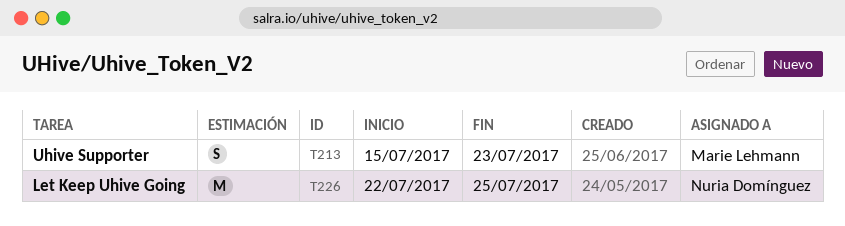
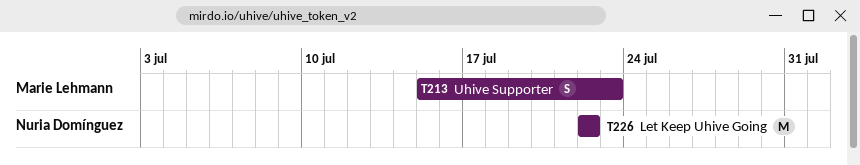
T226, due: Jul 25 -> Jul 22

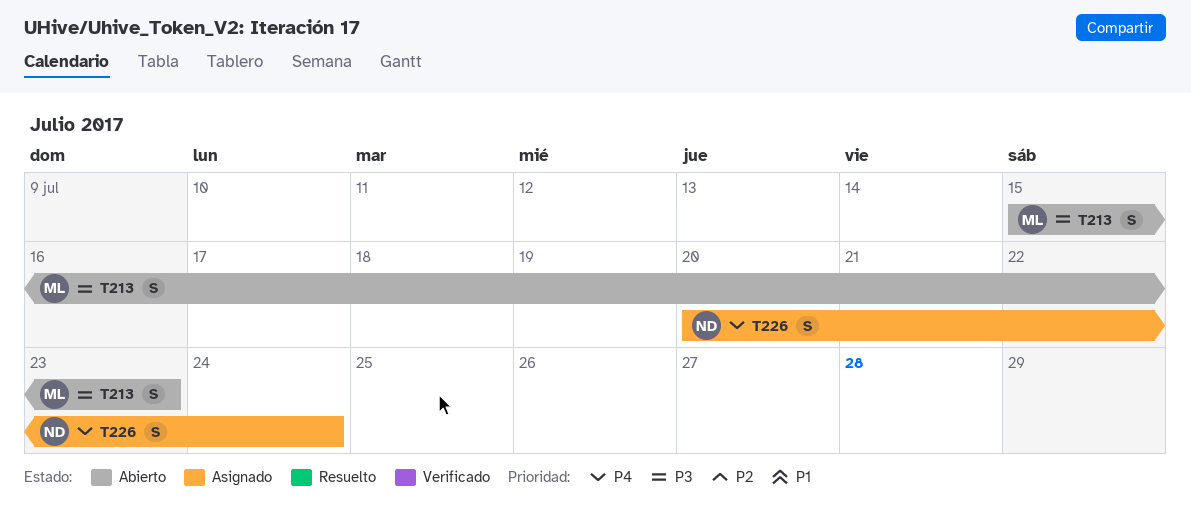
T226, estimate: M -> S
T226, start: Jul 22 -> Jul 20
T226, due: Jul 22 -> Jul 24

